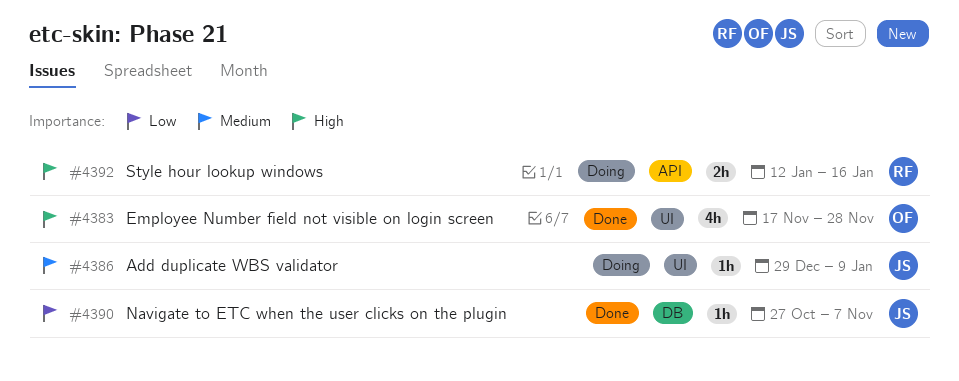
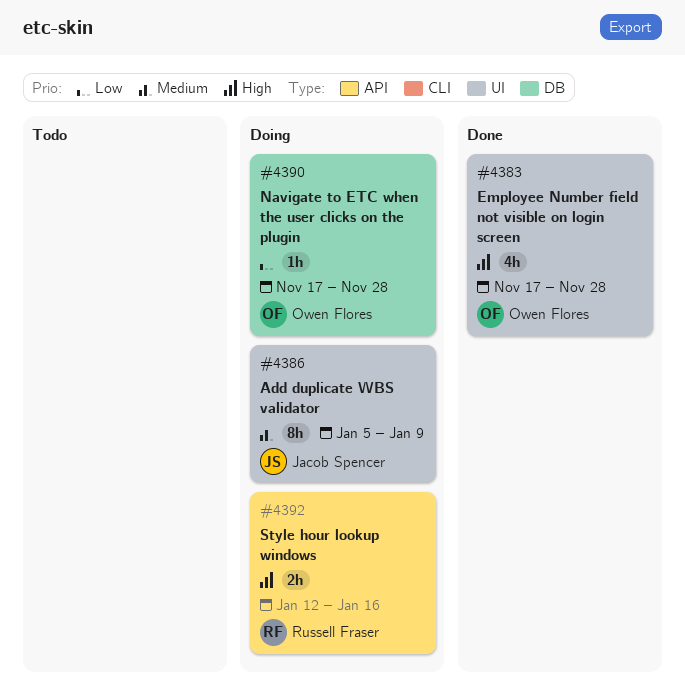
#4386, estimate: 1h -> 8h
#4386, start: Dec 29 -> Jan 5
#4390, status: Done -> Doing
#4390, owner: Jacob Spencer -> Owen Flores
#4390, start: Oct 27 -> Nov 17
#4390, due: Nov 7 -> Nov 28

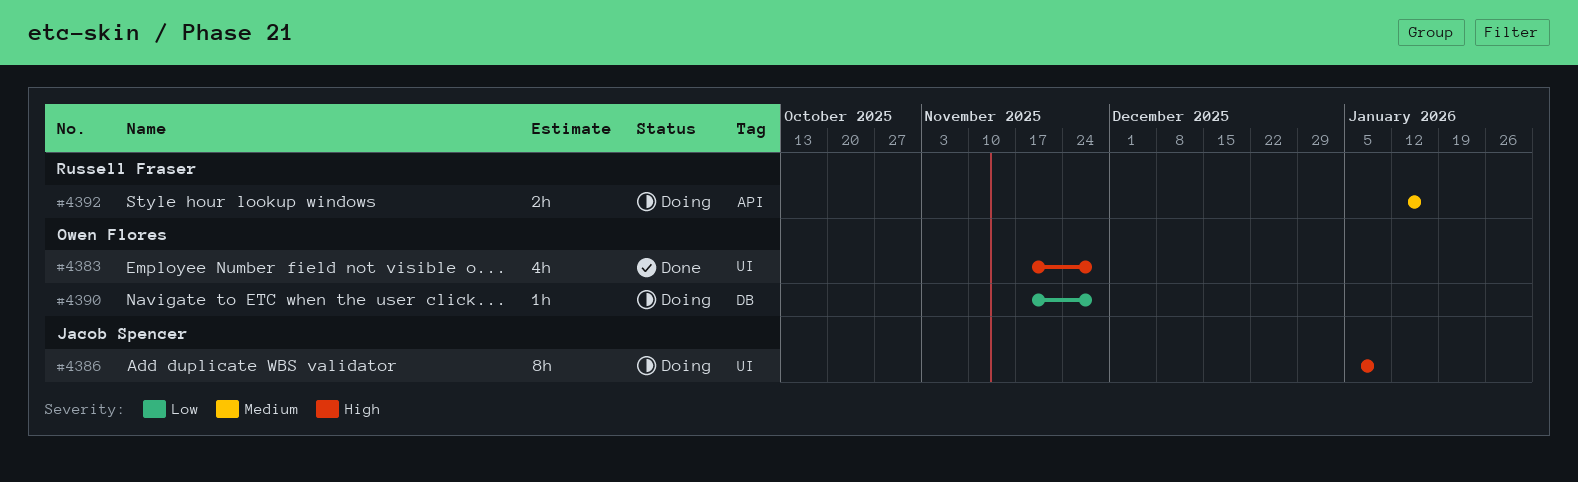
#4386, priority: Medium -> High
#4392, priority: High -> Medium

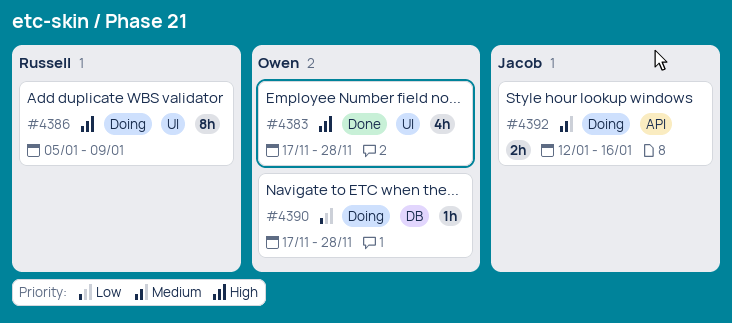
#4386, owner: Jacob Spencer -> Russell Fraser
#4392, owner: Russell Fraser -> Jacob Spencer

